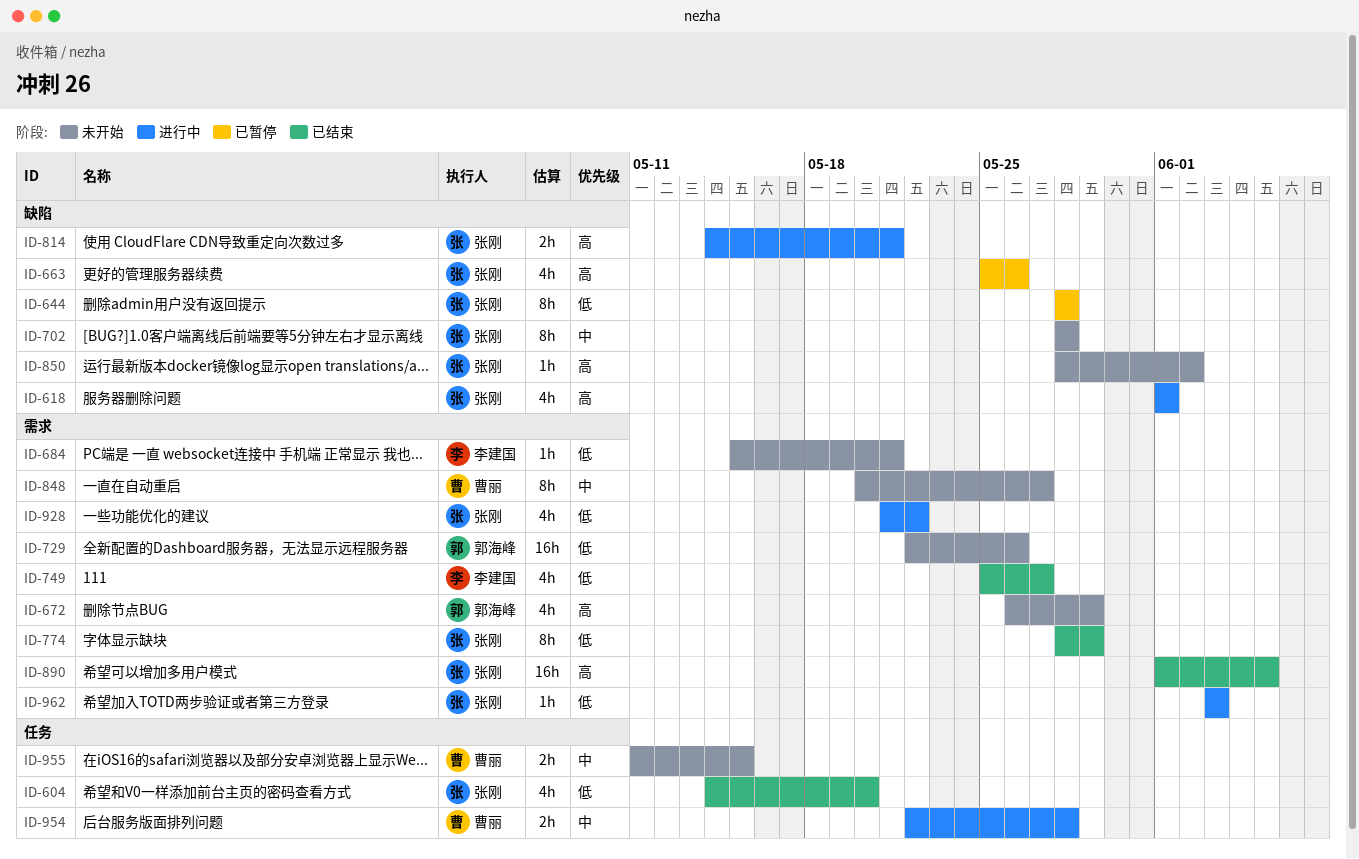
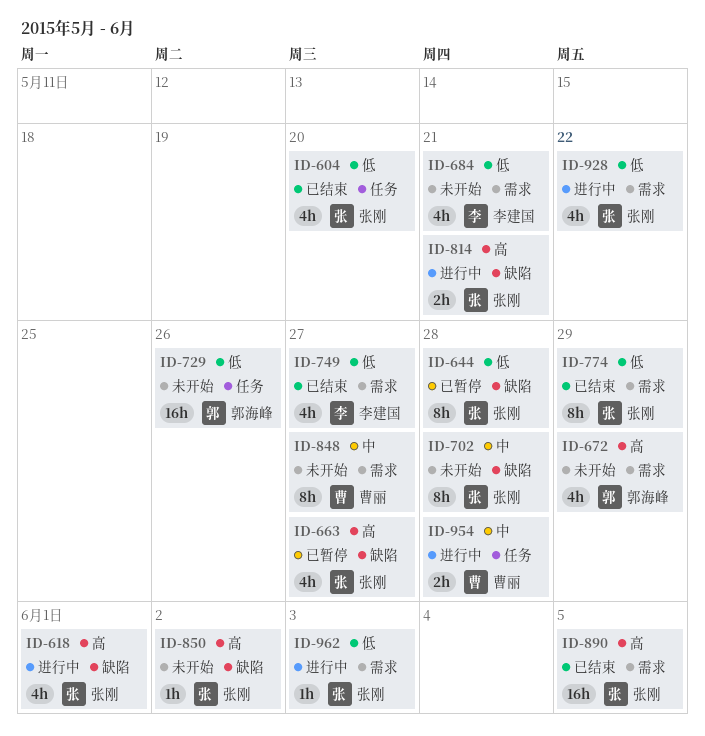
ID-663, due: May 26 -> May 27
ID-684, estimate: 1h -> 4h
ID-729, label: 需求 -> 任务
ID-955: present -> none

